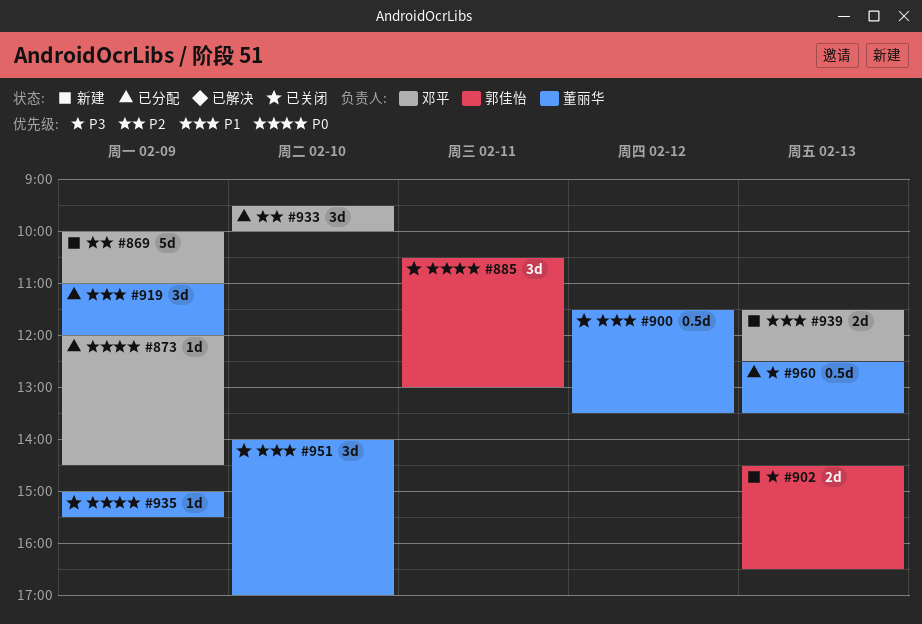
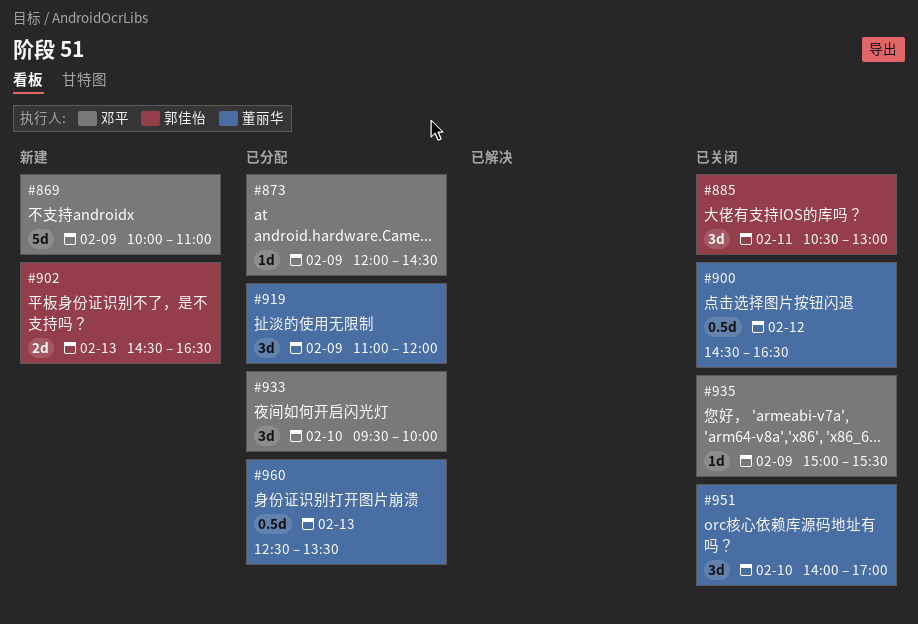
#900, begins: 11:30 -> 14:30
#900, ends: 13:30 -> 16:30
#935, owner: 董丽华 -> 邓平
#939: present -> none

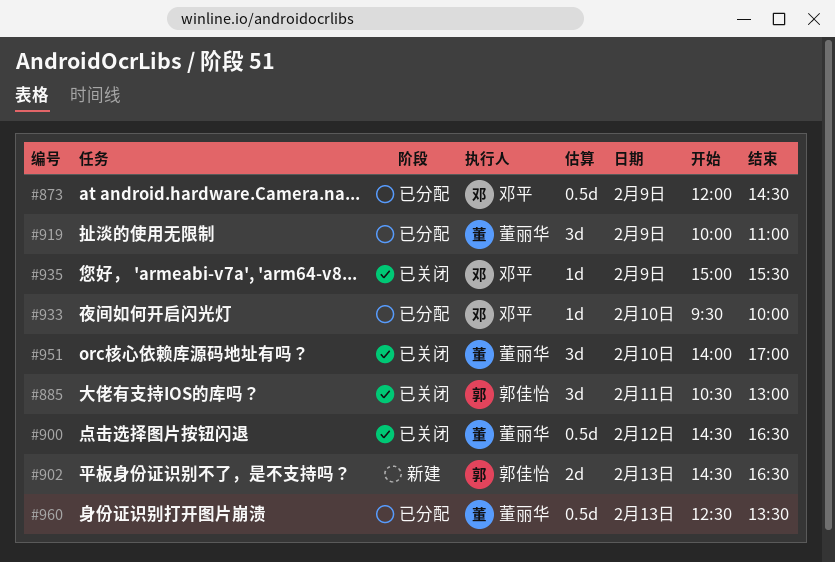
#869: present -> none
#873, estimate: 1d -> 0.5d
#919, begins: 11:00 -> 10:00
#919, ends: 12:00 -> 11:00
#933, estimate: 3d -> 1d

